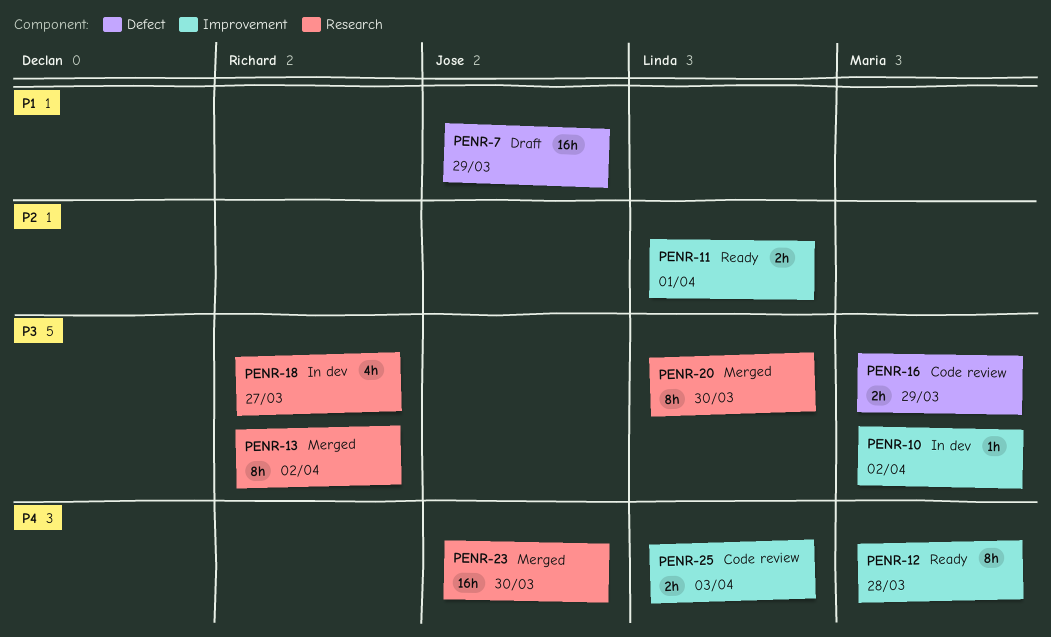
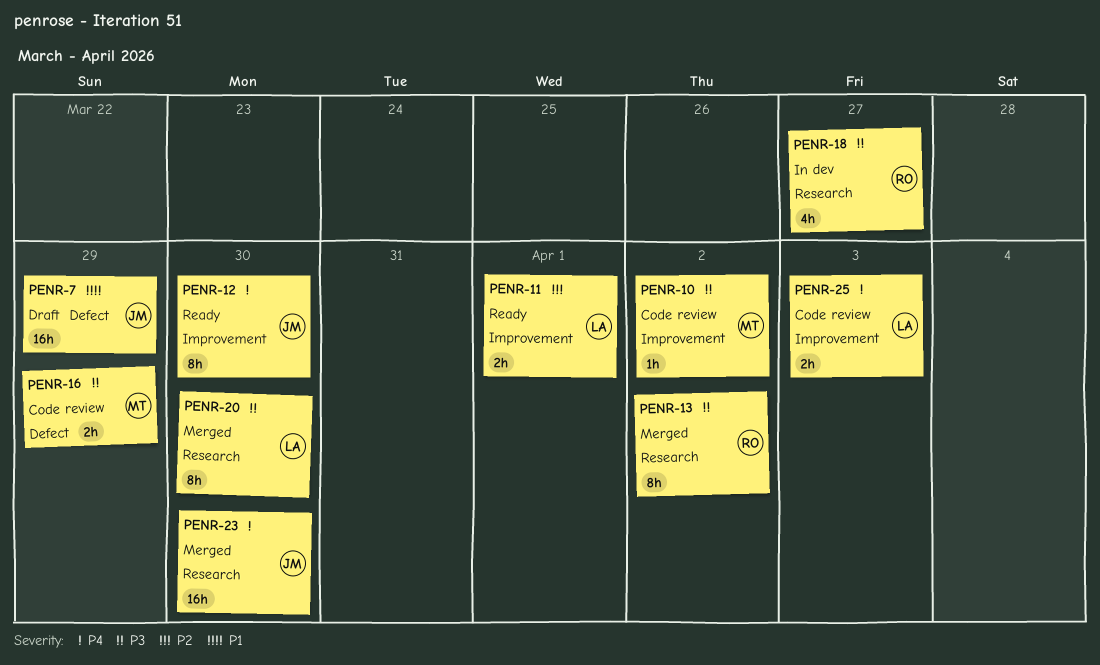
PENR-10, status: In dev -> Code review
PENR-12, owner: Maria -> Jose
PENR-12, due: Mar 28 -> Mar 30

